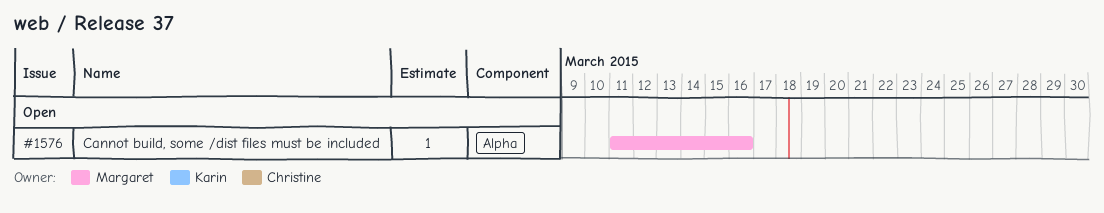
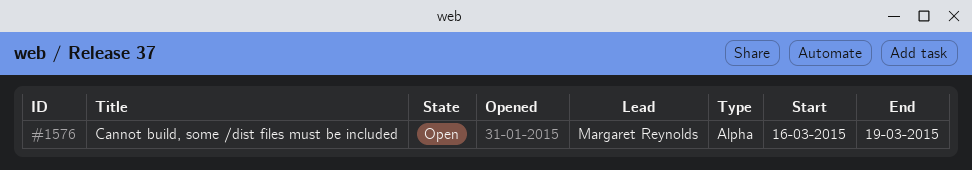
#1576, start: Mar 11 -> Mar 16
#1576, due: Mar 16 -> Mar 19

